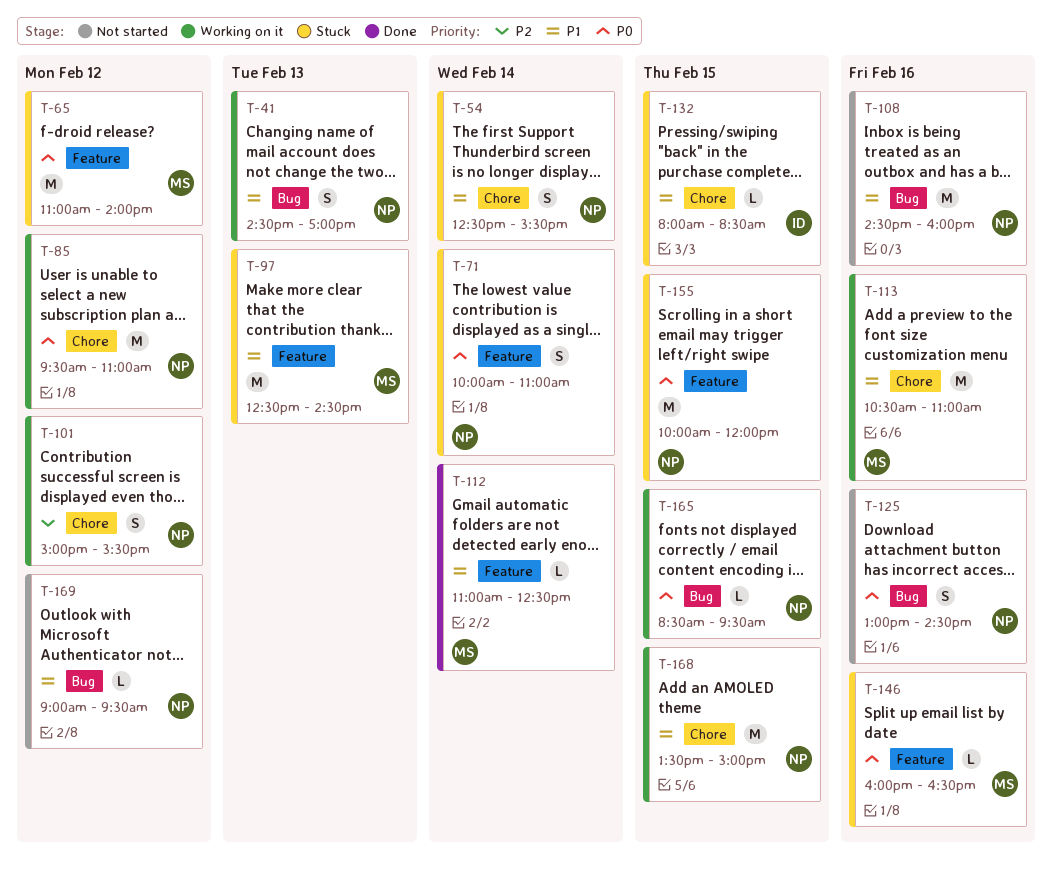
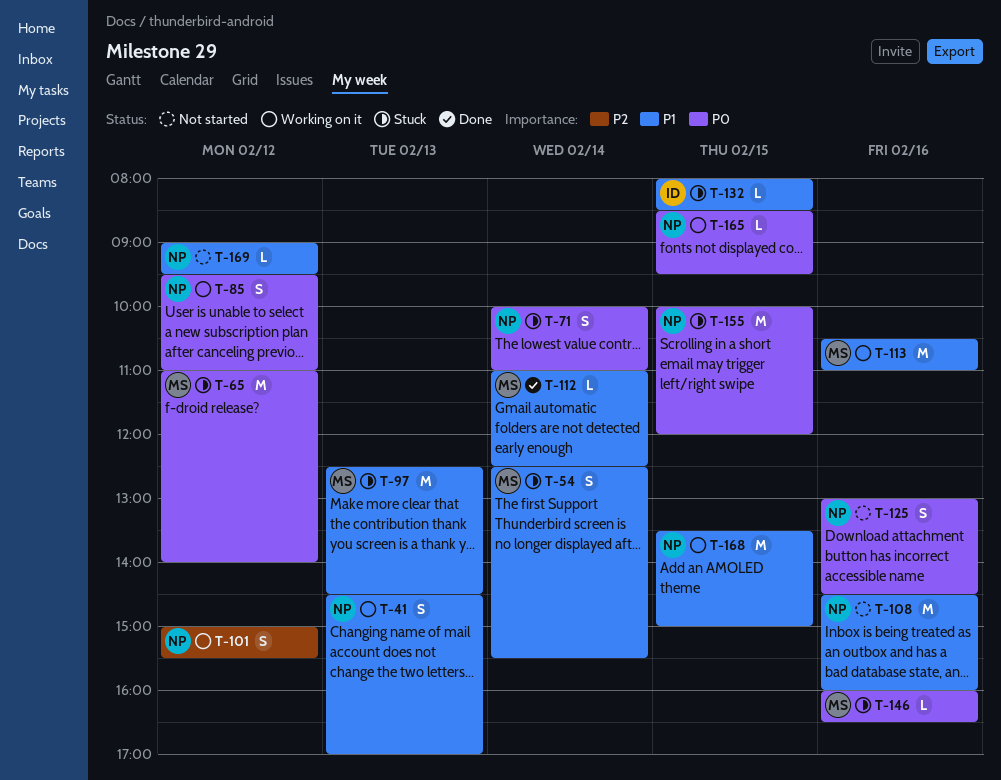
T-54, owner: NP -> MS
T-85, estimate: M -> S

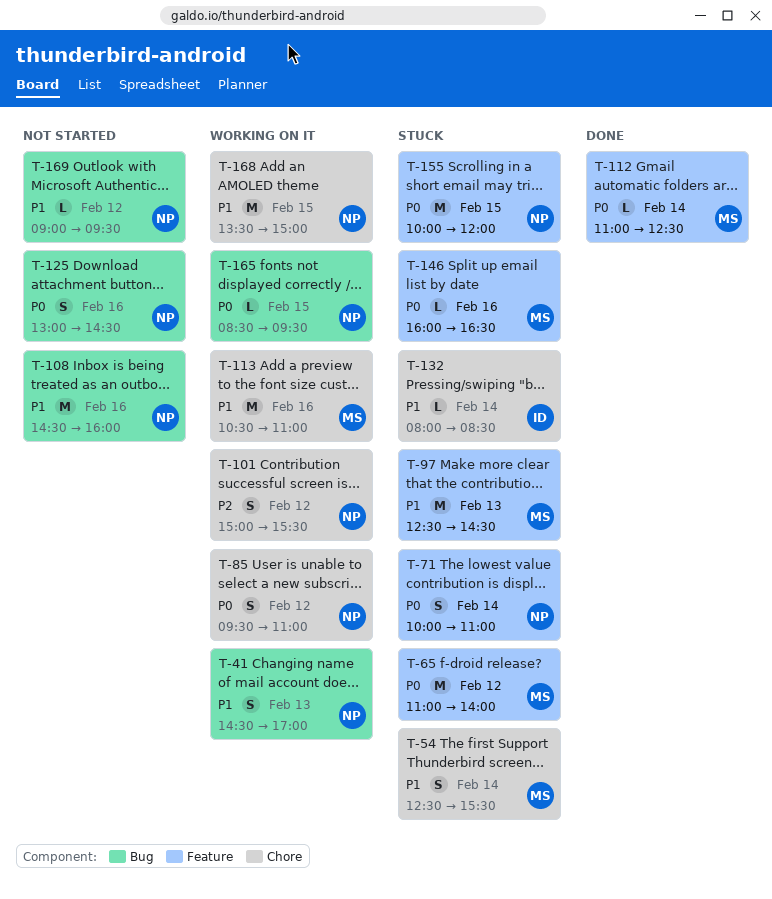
T-112, priority: P1 -> P0
T-132, day: Feb 15 -> Feb 14

